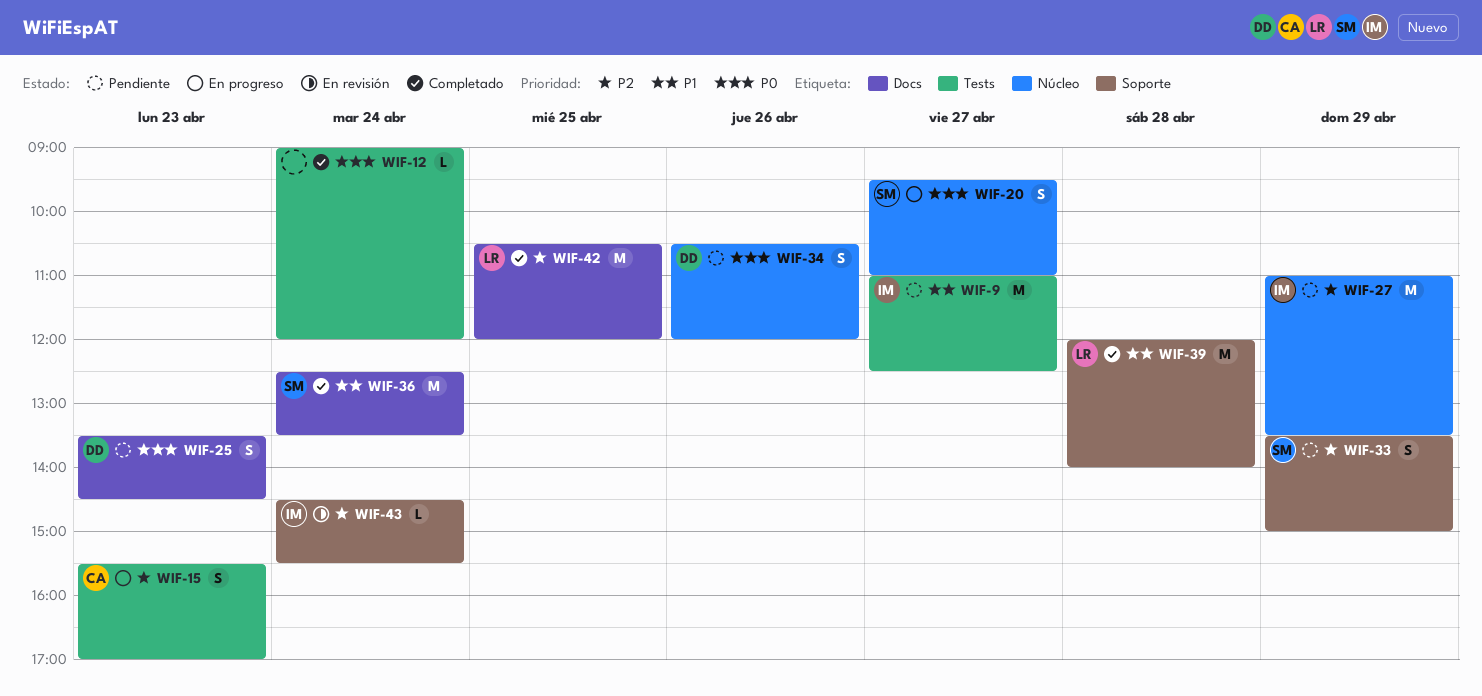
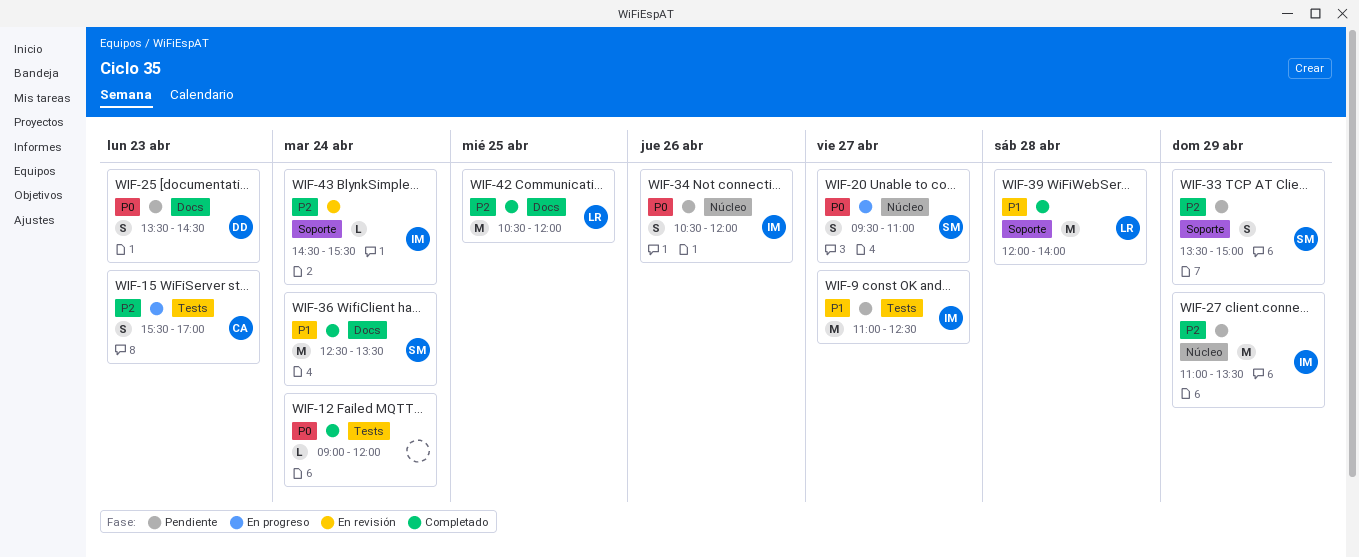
WIF-34, owner: DD -> IM

